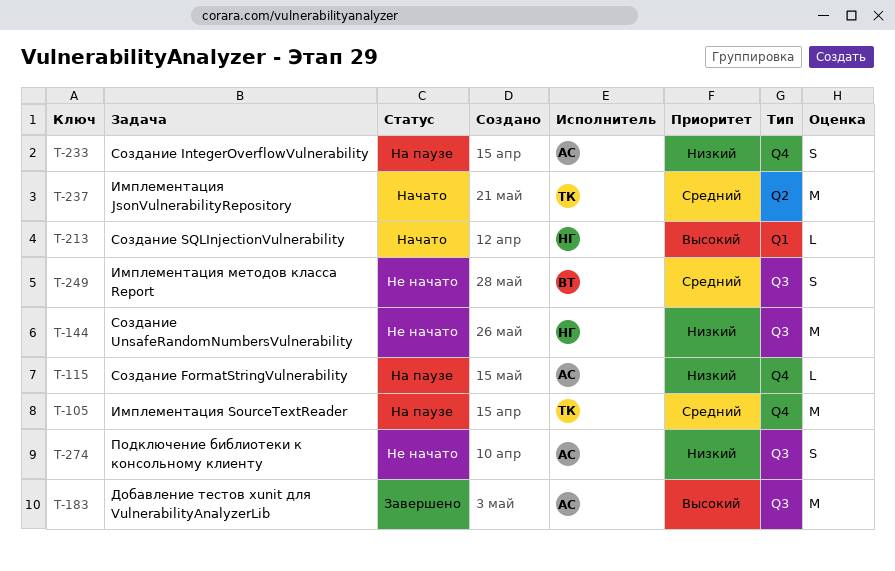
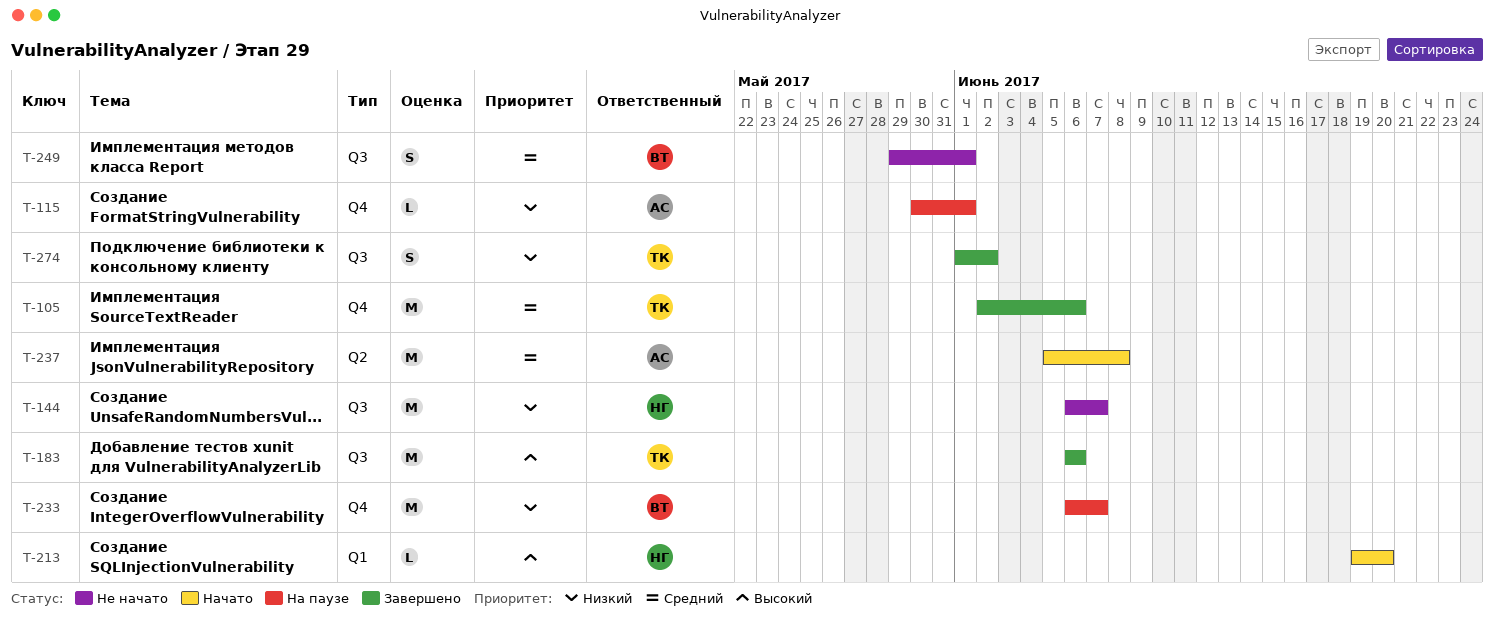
T-105, status: На паузе -> Завершено
T-183, owner: АС -> ТК
T-233, owner: АС -> ВТ
T-233, estimate: S -> M
T-237, owner: ТК -> АС
T-274, status: Не начато -> Завершено
T-274, owner: АС -> ТК

